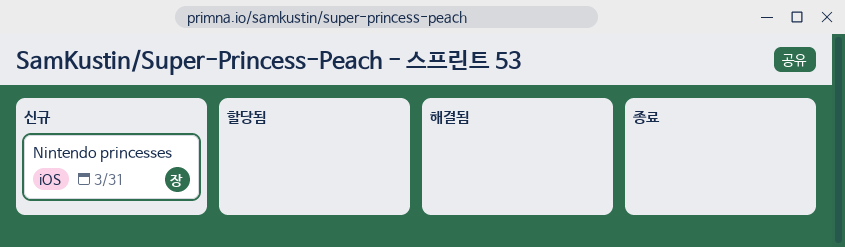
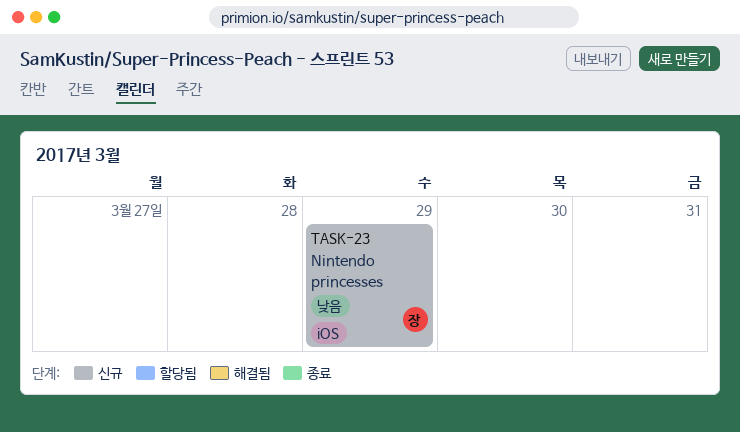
Nintendo princesses, due: Mar 31 -> Mar 29

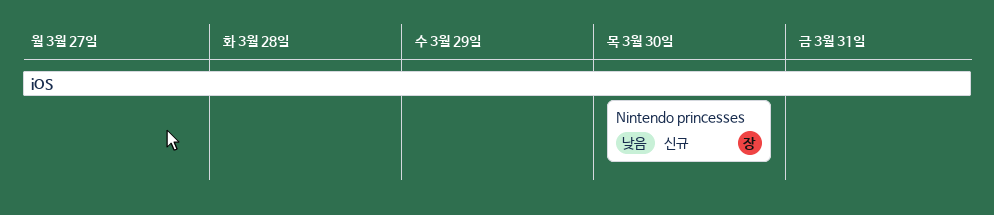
Nintendo princesses, due: Mar 29 -> Mar 30

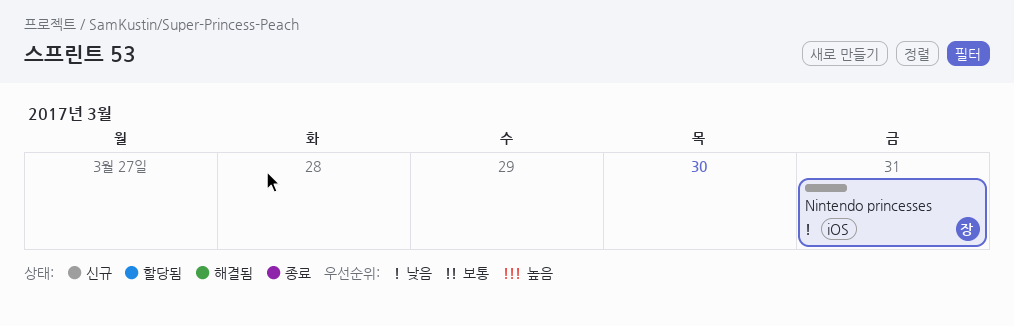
Nintendo princesses, due: Mar 30 -> Mar 31

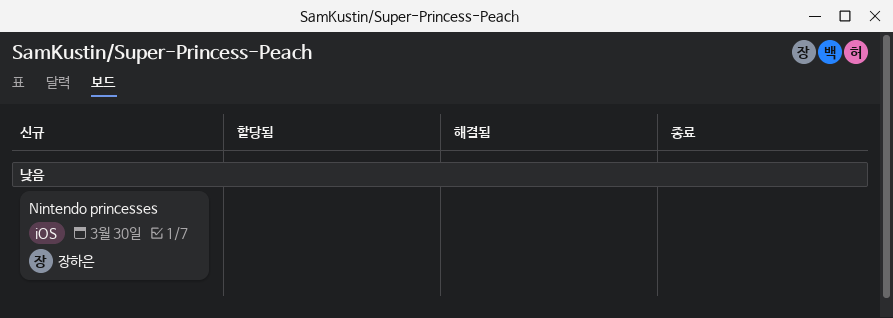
Nintendo princesses, due: Mar 31 -> Mar 30

